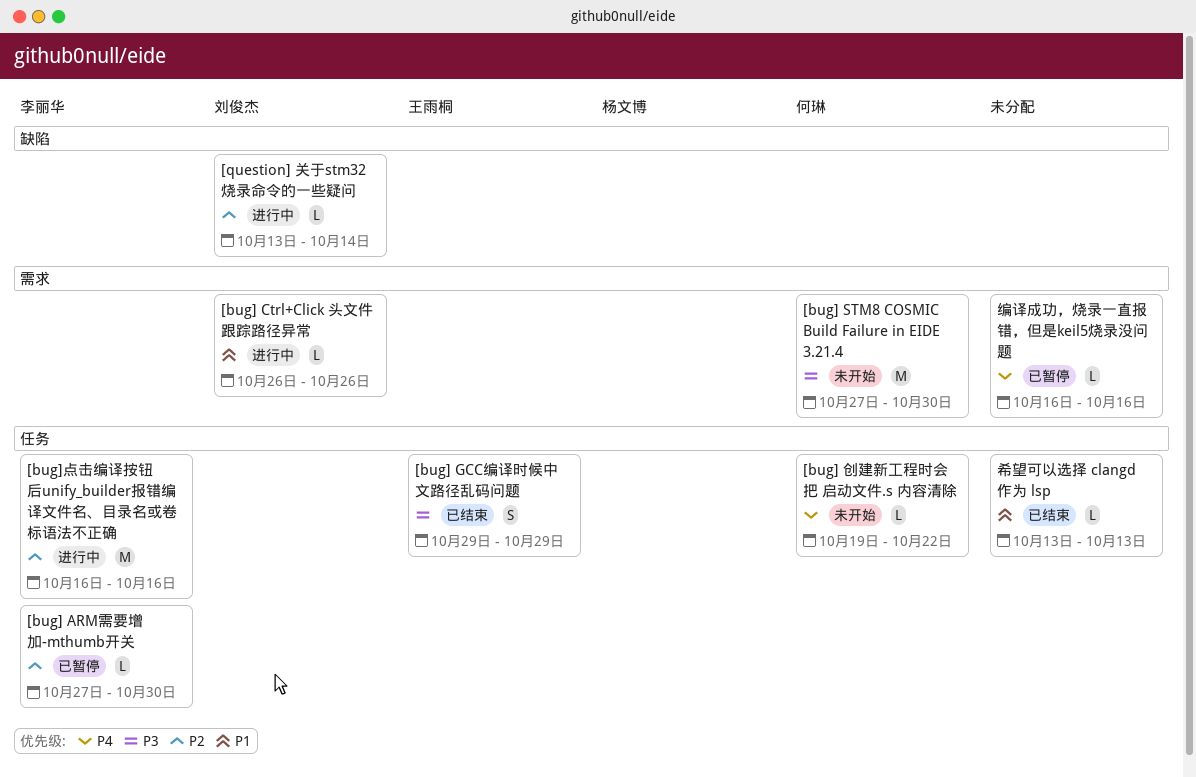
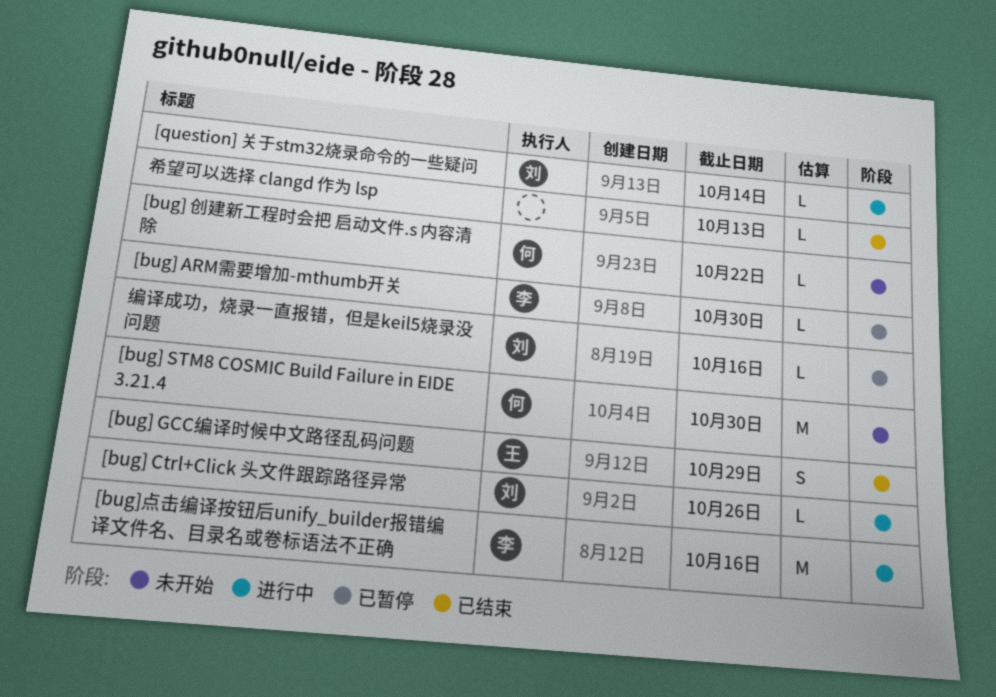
编译成功，烧录一直报错，但是keil5烧录没问题, owner: none -> 刘俊杰

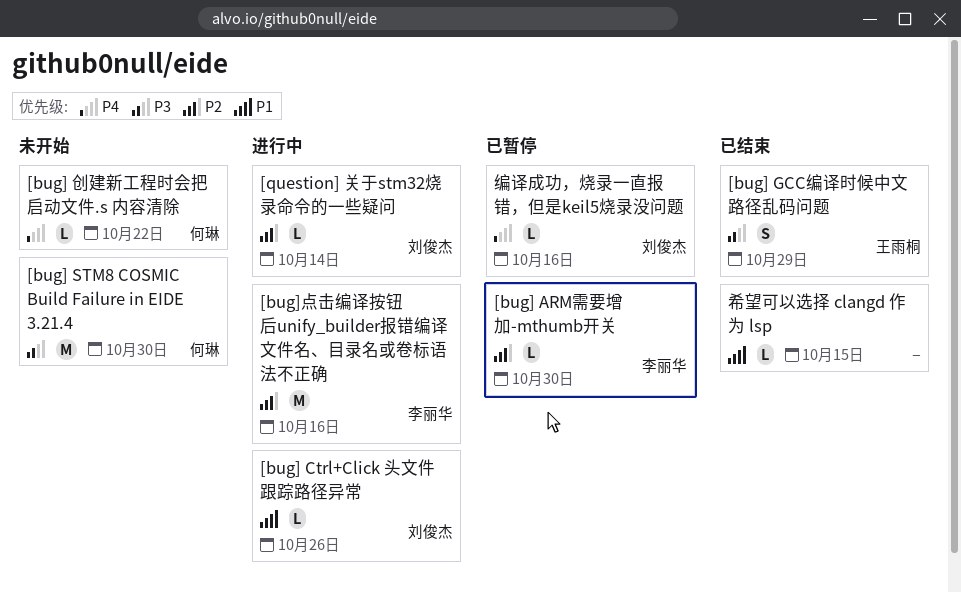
希望可以选择 clangd 作为 lsp, due: Oct 13 -> Oct 15

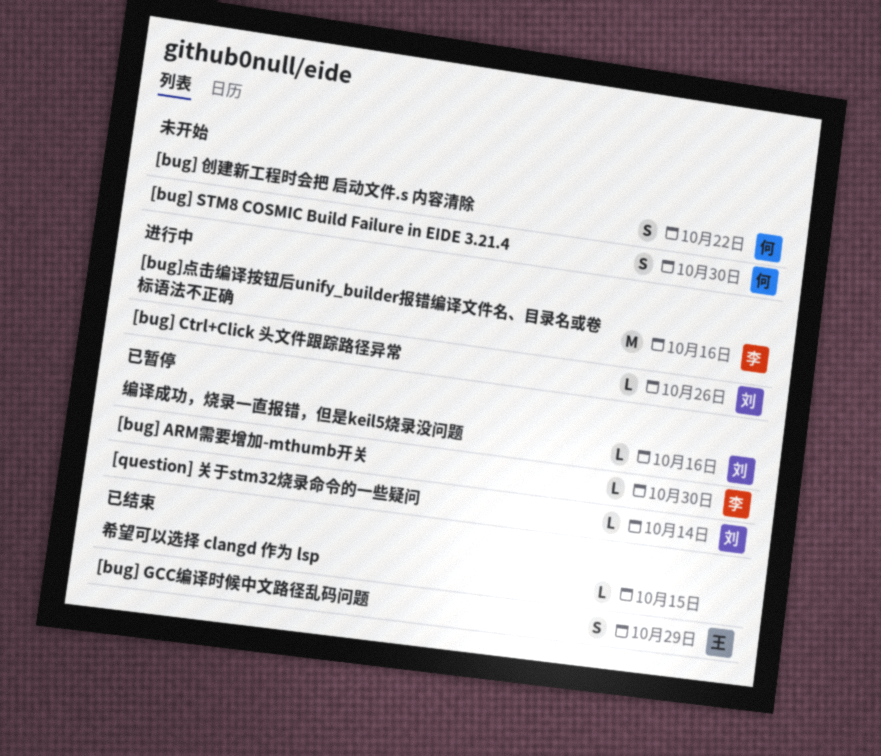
[bug] STM8 COSMIC Build Failure in EIDE 3.21.4, estimate: M -> S
[bug] 创建新工程时会把 启动文件.s 内容清除, estimate: L -> S
[question] 关于stm32烧录命令的一些疑问, status: 进行中 -> 已暂停

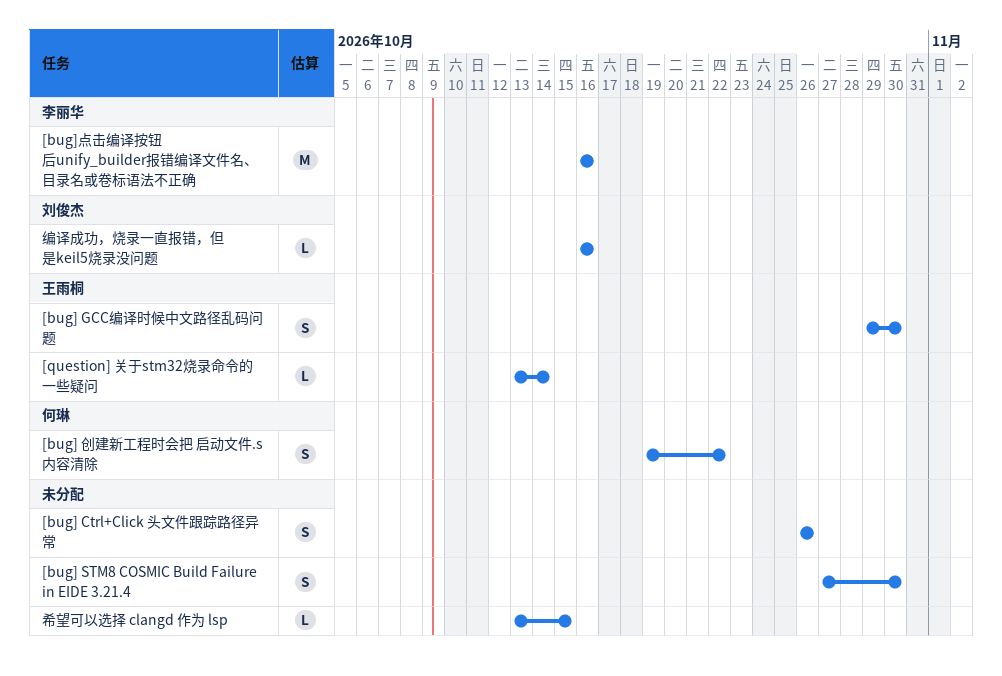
[bug] ARM需要增加-mthumb开关: present -> none
[bug] Ctrl+Click 头文件跟踪路径异常, owner: 刘俊杰 -> none
[bug] Ctrl+Click 头文件跟踪路径异常, estimate: L -> S
[bug] GCC编译时候中文路径乱码问题, due: Oct 29 -> Oct 30
[bug] STM8 COSMIC Build Failure in EIDE 3.21.4, owner: 何琳 -> none
[question] 关于stm32烧录命令的一些疑问, owner: 刘俊杰 -> 王雨桐

